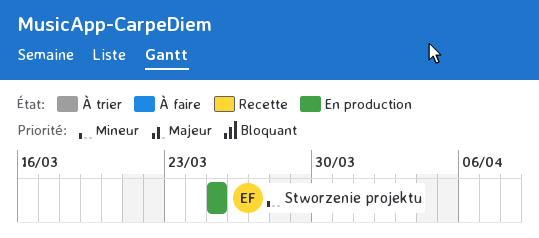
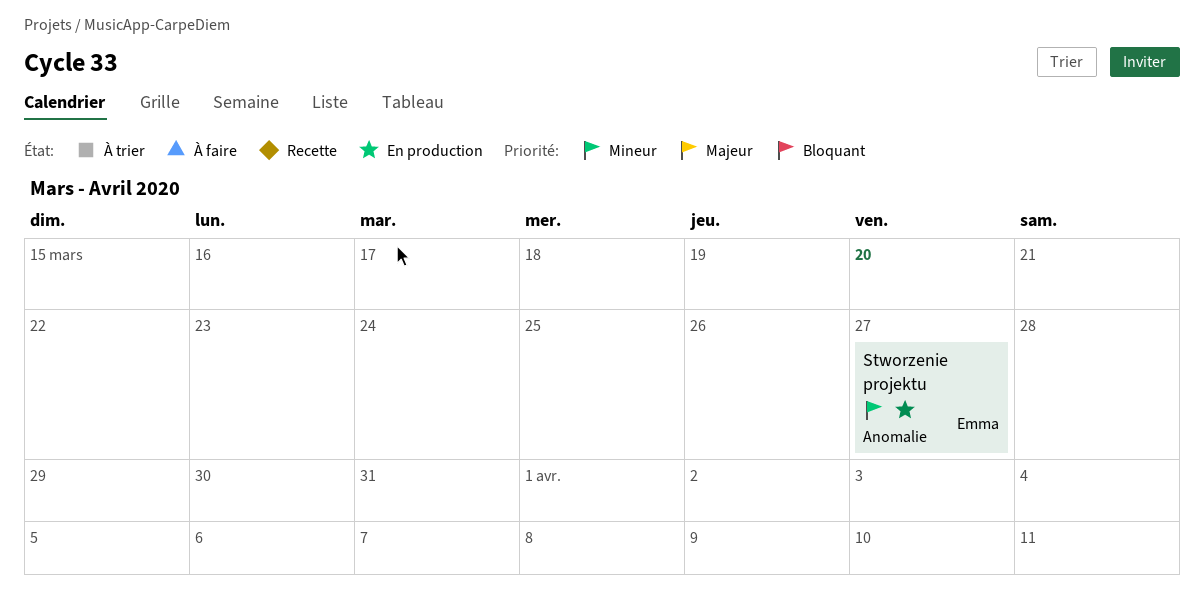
Stworzenie projektu, due: Mar 25 -> Mar 27

